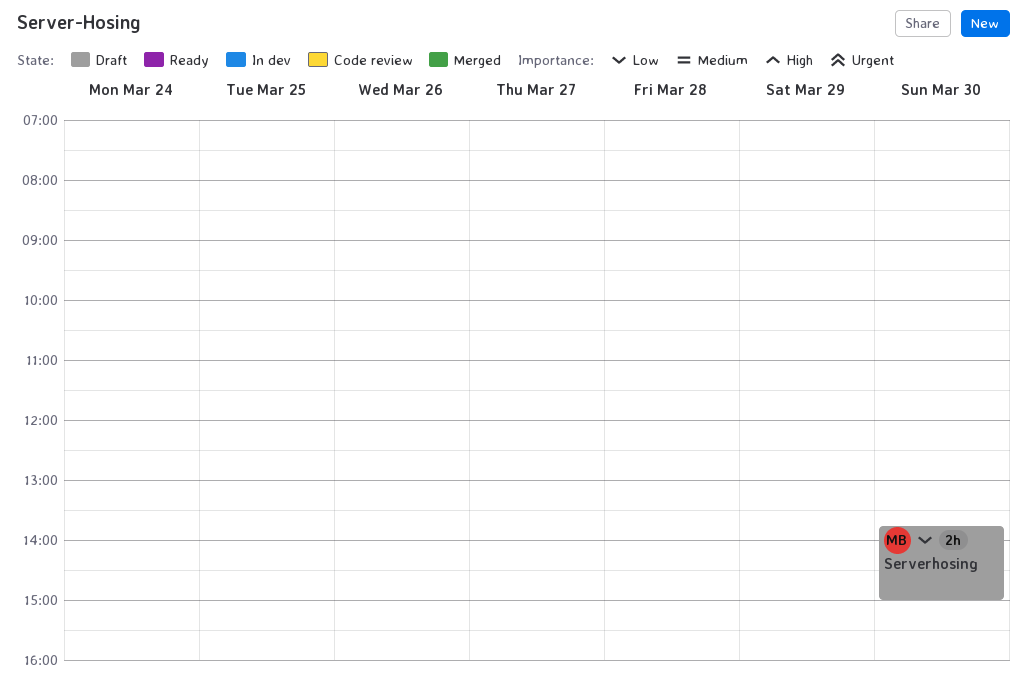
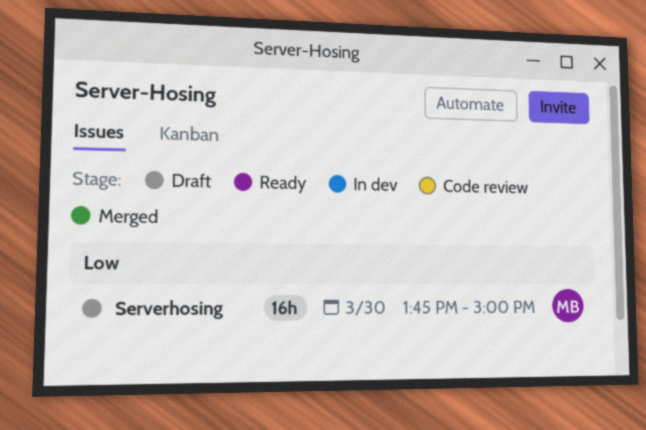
Serverhosing, estimate: 2h -> 16h

